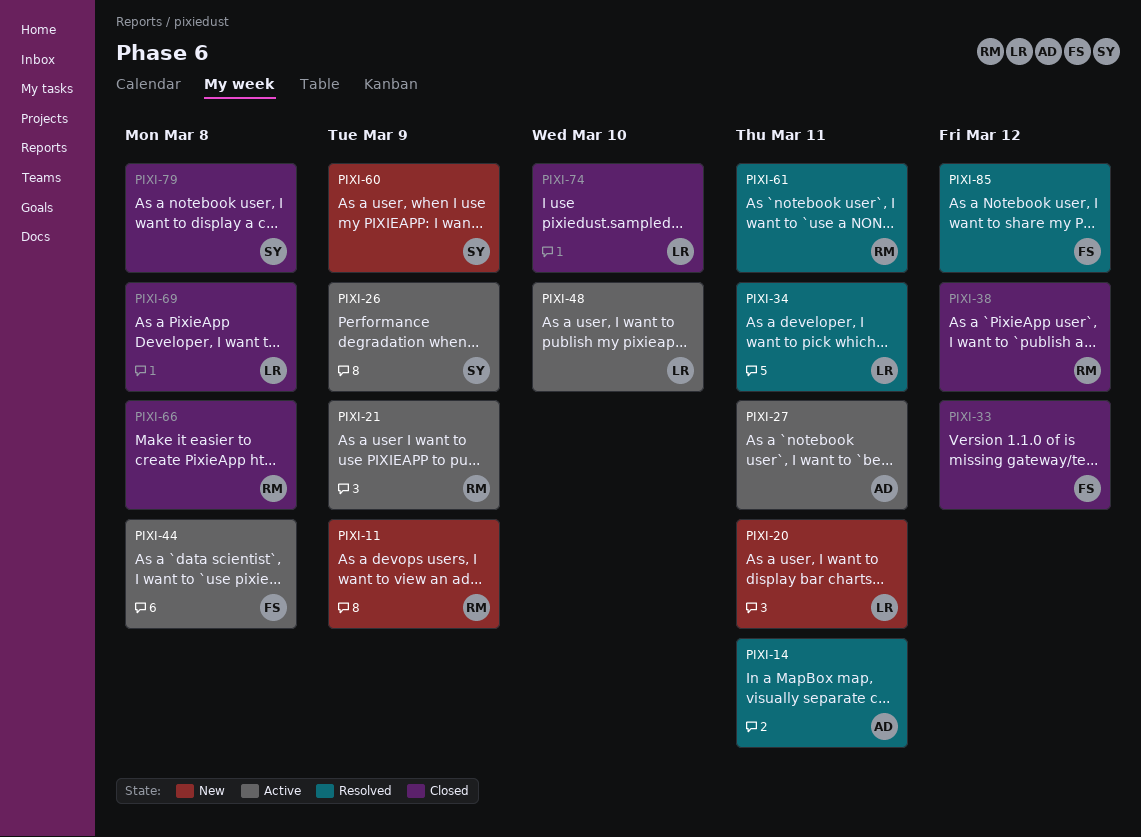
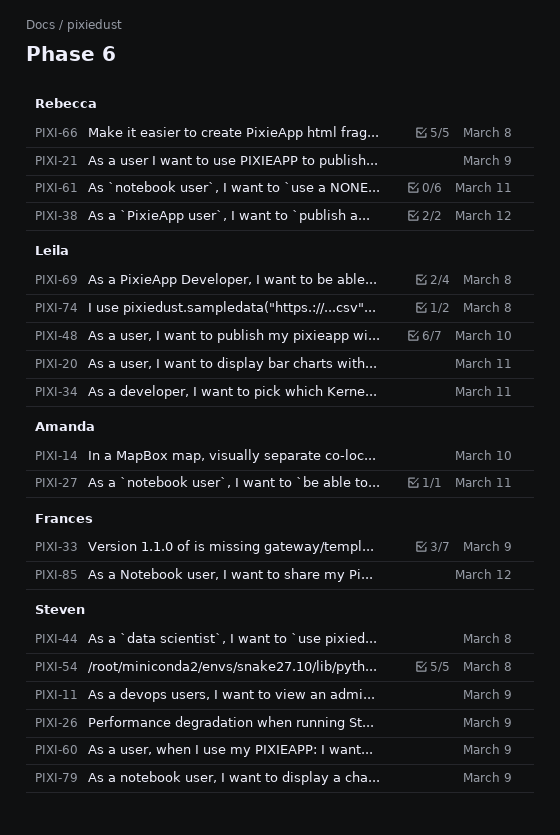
PIXI-11, owner: Rebecca -> Steven
PIXI-14, due: Mar 11 -> Mar 10
PIXI-33, due: Mar 12 -> Mar 9
PIXI-44, owner: Frances -> Steven
PIXI-54: none -> present
PIXI-74, due: Mar 10 -> Mar 8
PIXI-79, due: Mar 8 -> Mar 9

